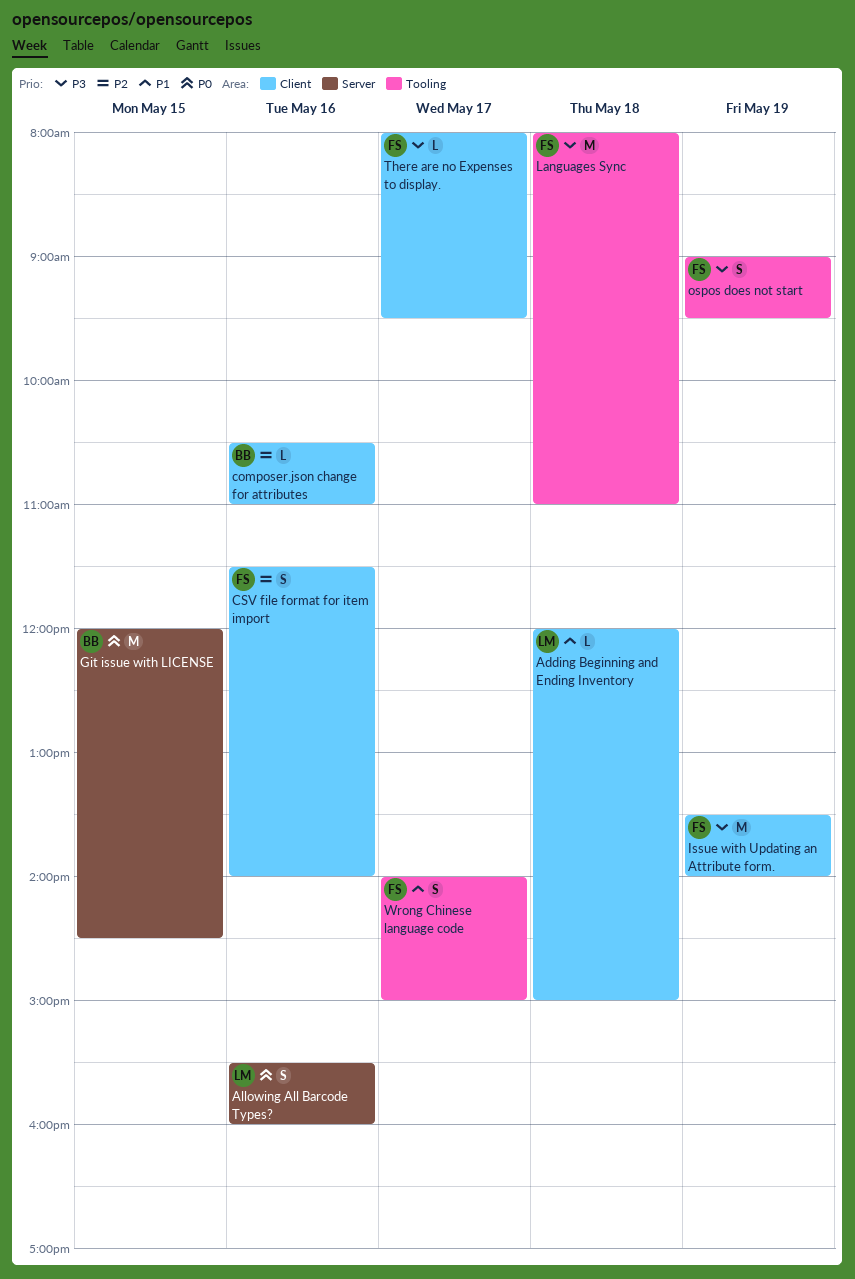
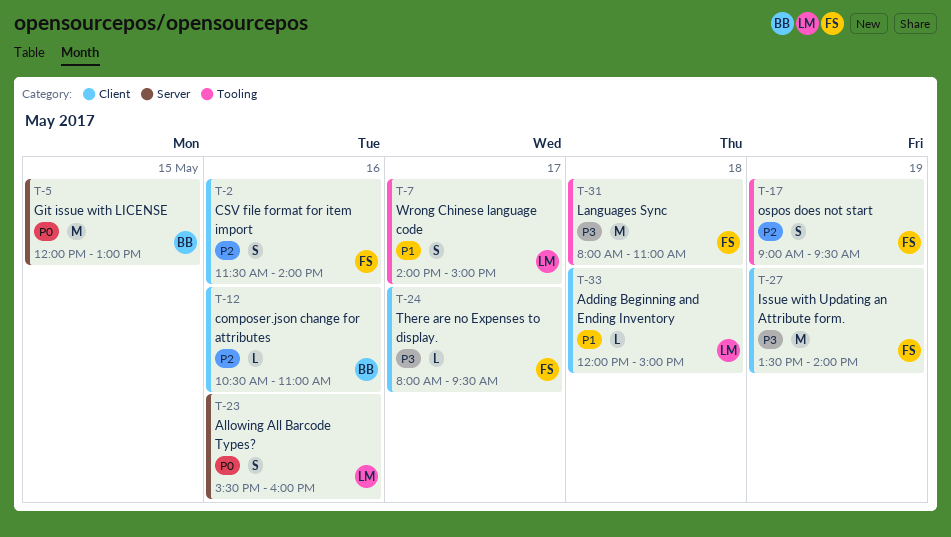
Git issue with LICENSE, ends: 14:30 -> 13:00
ospos does not start, priority: P3 -> P2
Wrong Chinese language code, owner: FS -> LM

